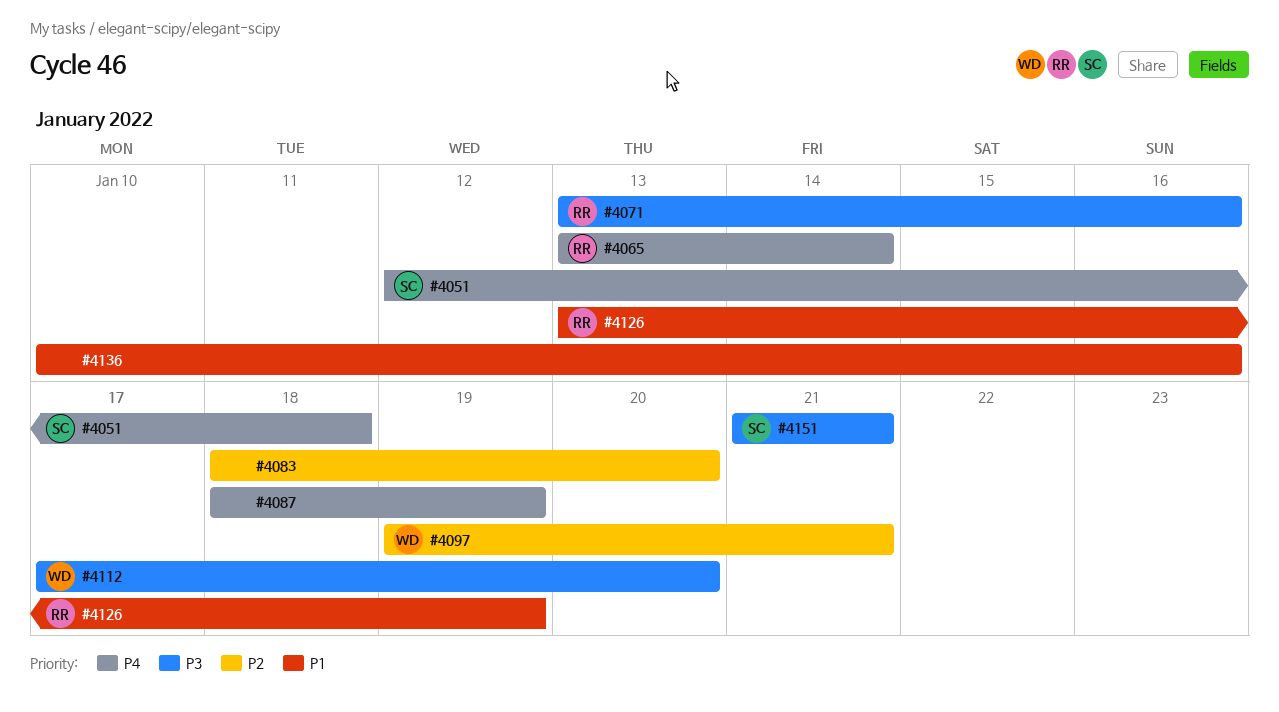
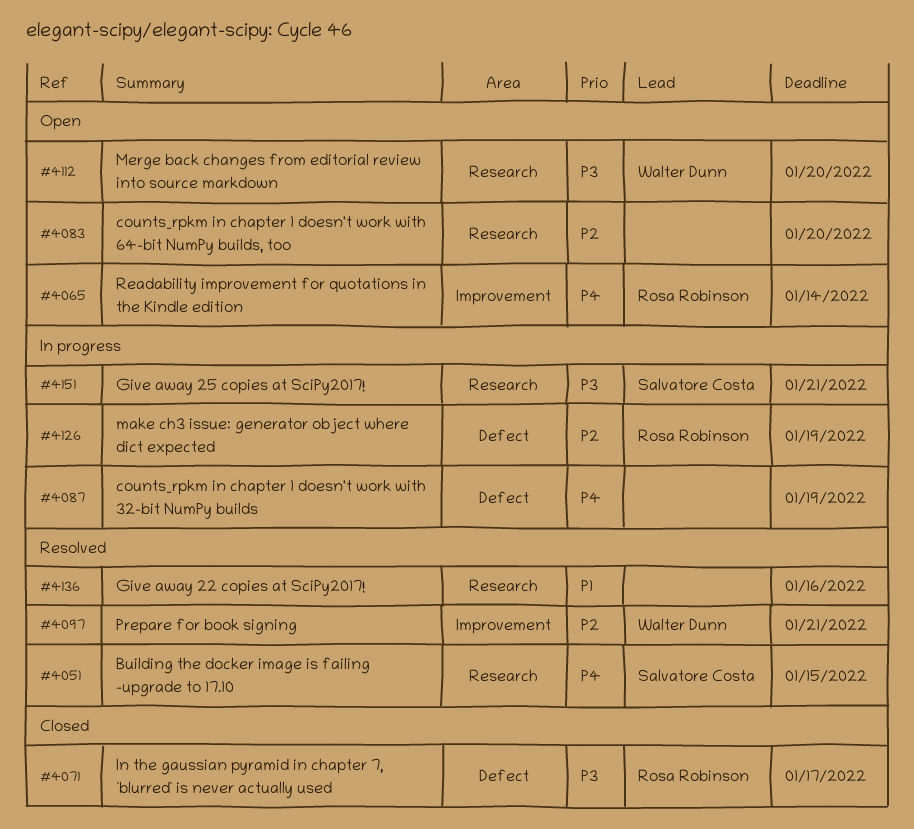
#4051, due: Jan 18 -> Jan 15
#4071, due: Jan 16 -> Jan 17
#4126, priority: P1 -> P2

